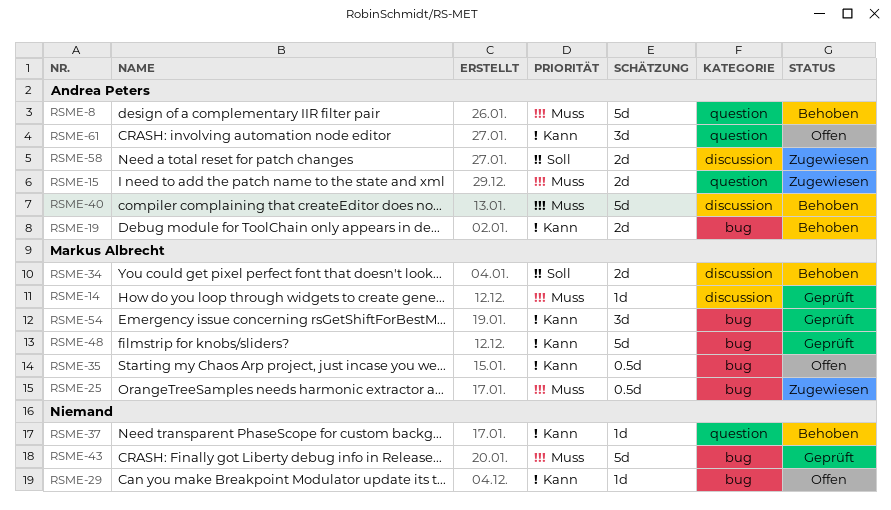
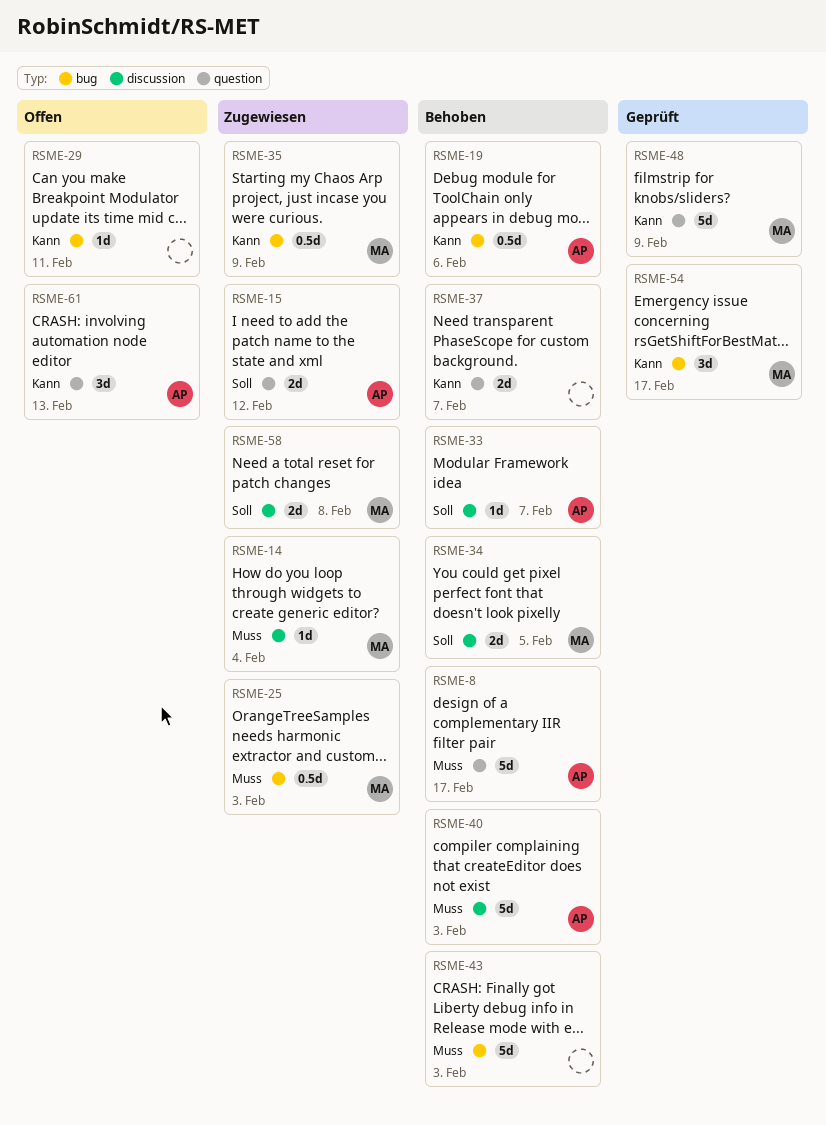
RSME-14, status: Geprüft -> Zugewiesen
RSME-15, priority: Muss -> Soll
RSME-19, estimate: 2d -> 0.5d
RSME-33: none -> present
RSME-35, status: Offen -> Zugewiesen
RSME-37, estimate: 1d -> 2d
RSME-43, status: Geprüft -> Behoben
RSME-48, label: bug -> question
RSME-58, owner: Andrea Peters -> Markus Albrecht

